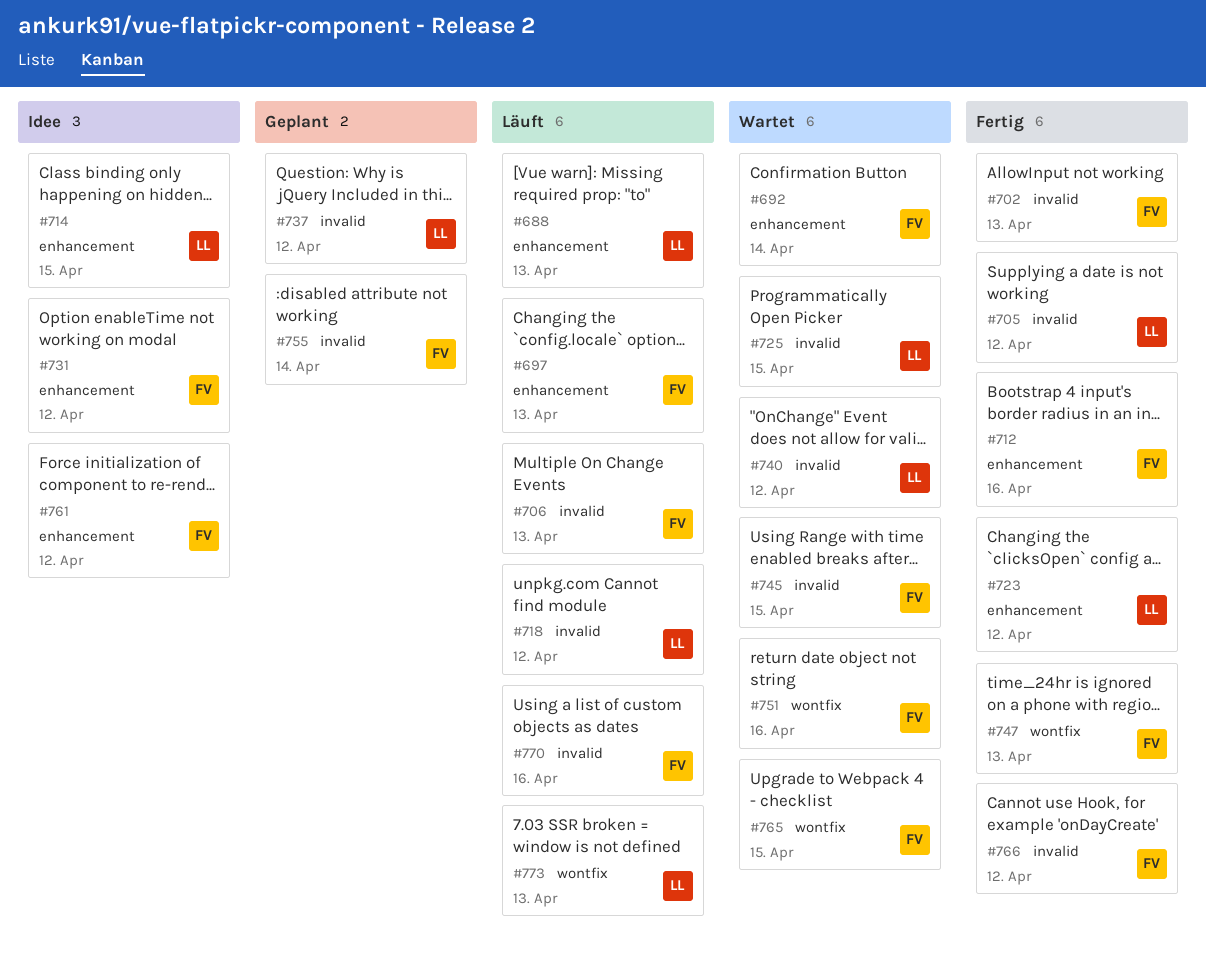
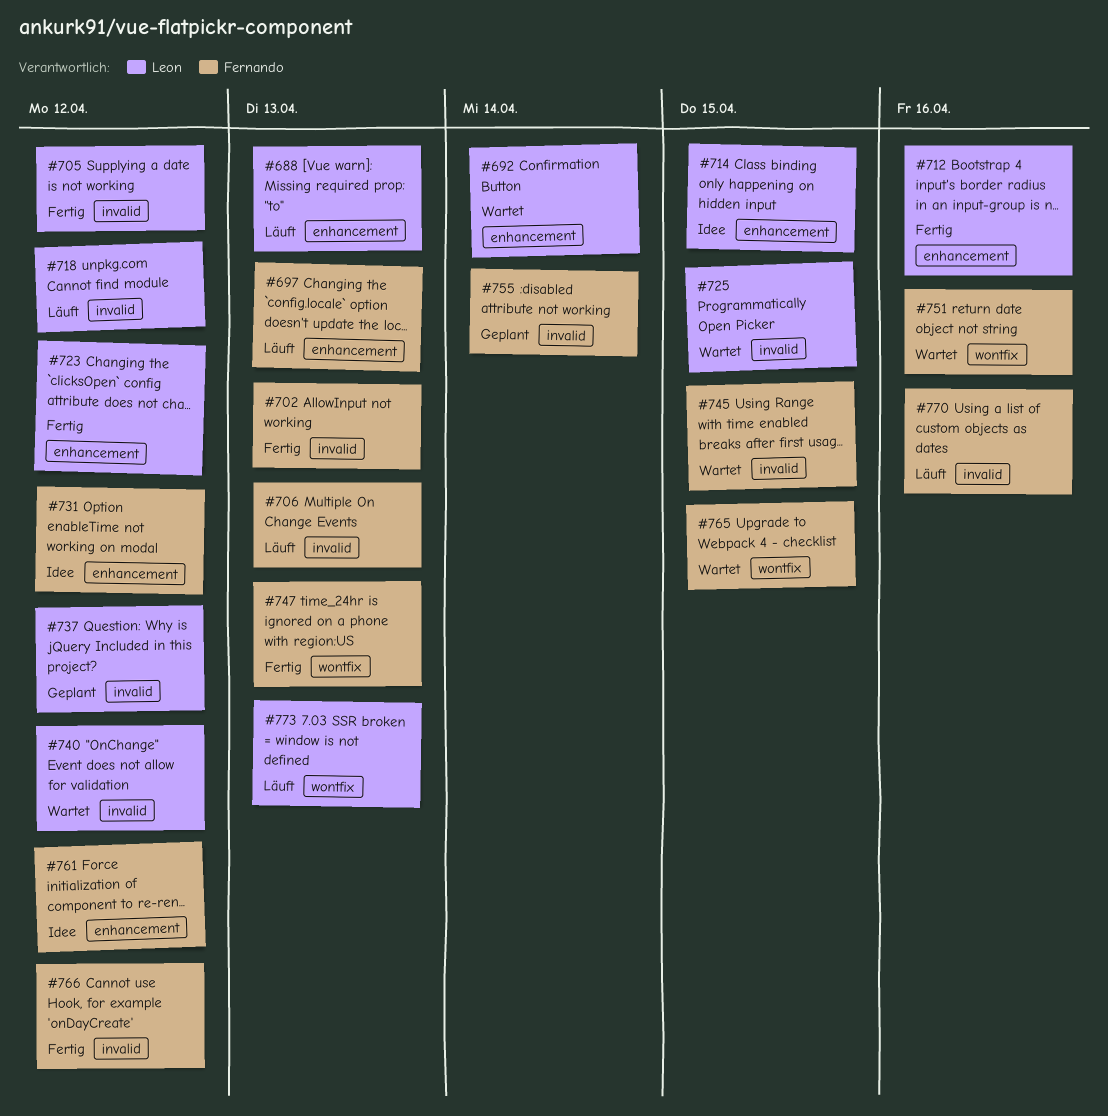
#692, owner: Fernando -> Leon
#712, owner: Fernando -> Leon

